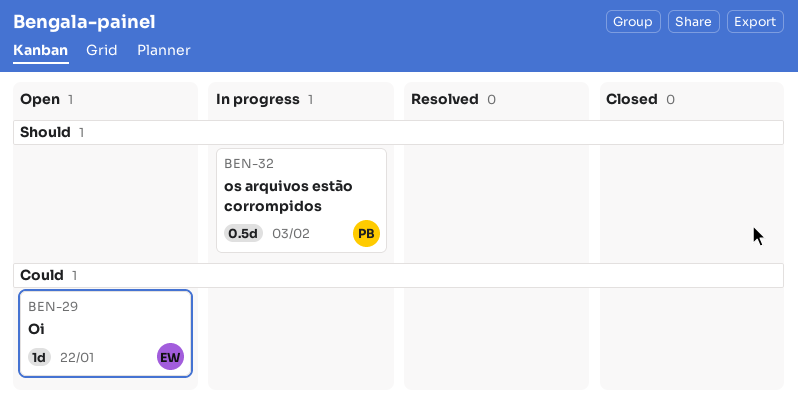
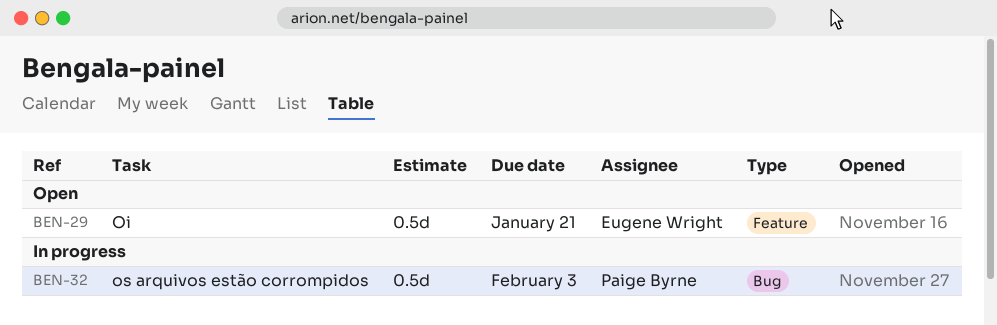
BEN-29, estimate: 1d -> 0.5d
BEN-29, due: Jan 22 -> Jan 21

